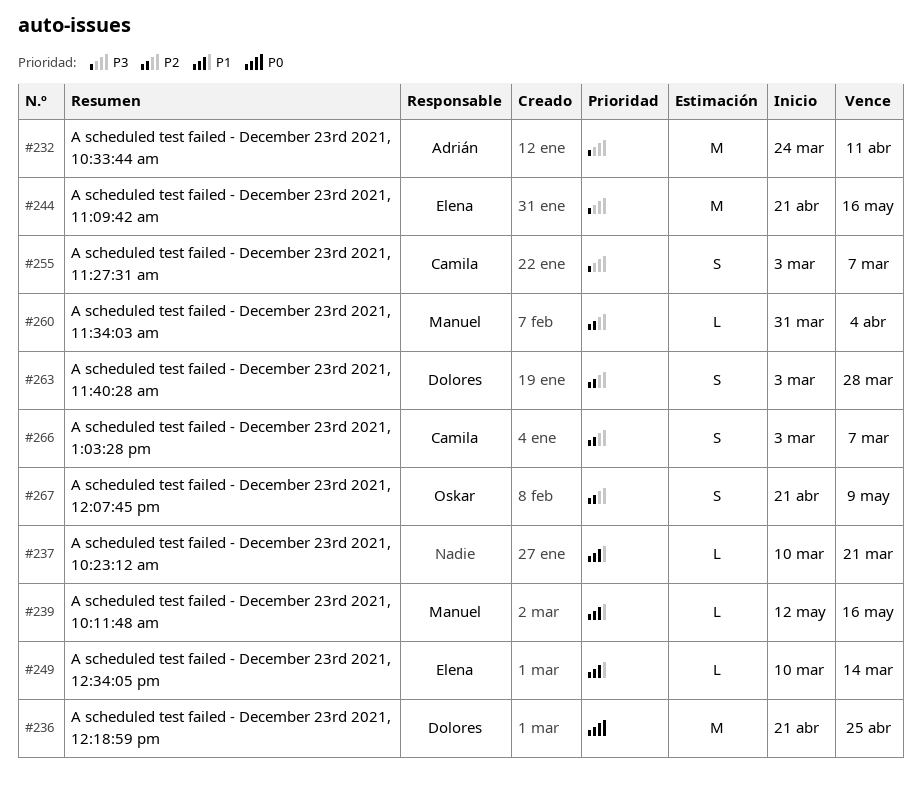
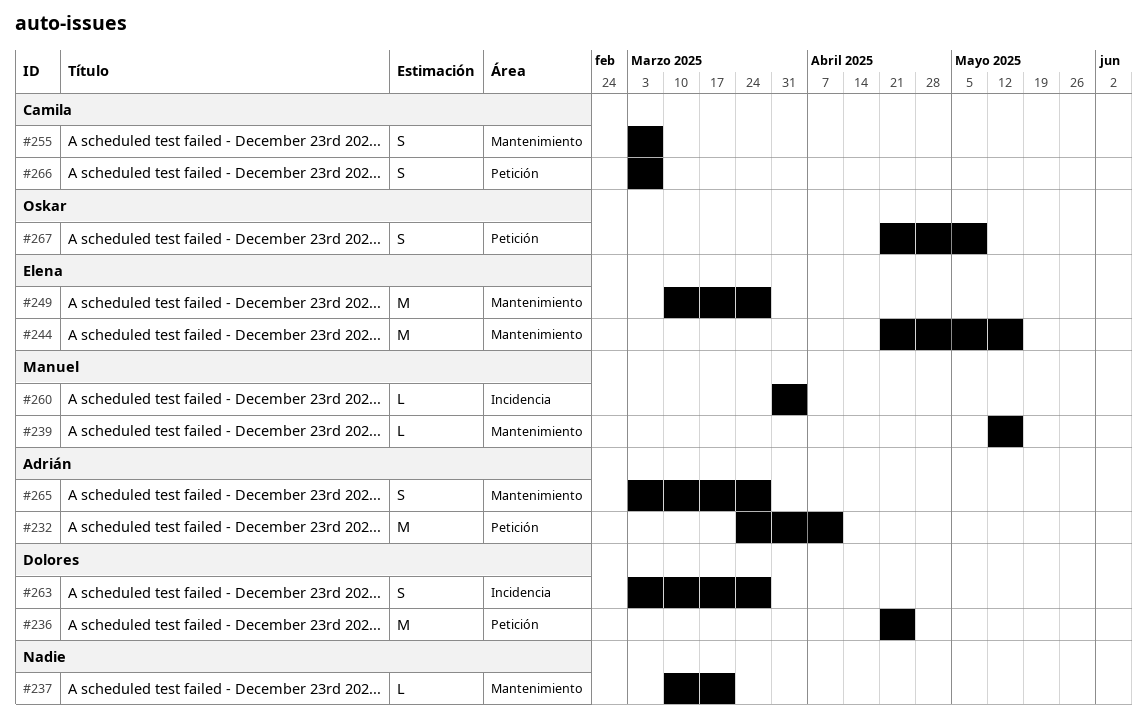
#249, estimate: L -> M
#249, due: Mar 14 -> Mar 28
#265: none -> present

